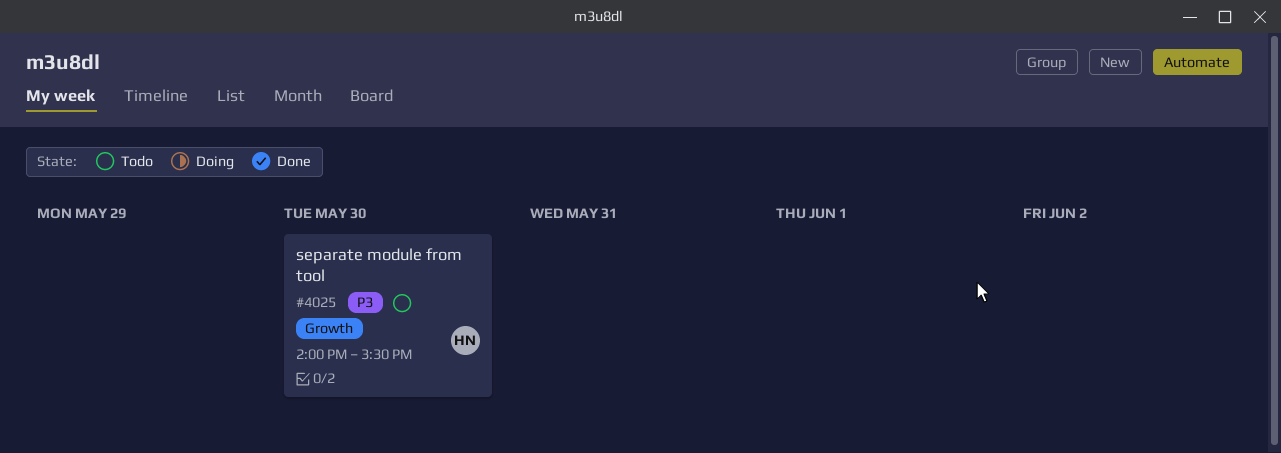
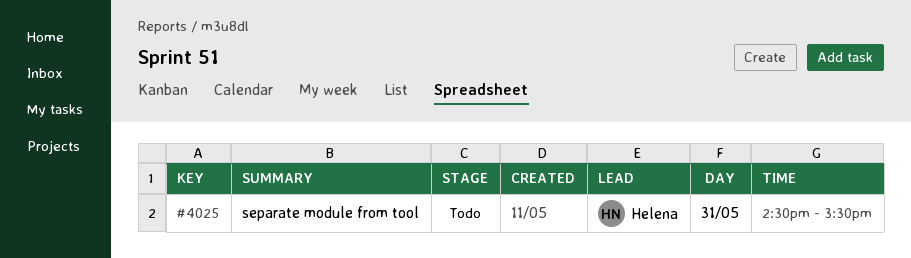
#4025, day: May 30 -> May 31
#4025, begins: 14:00 -> 14:30

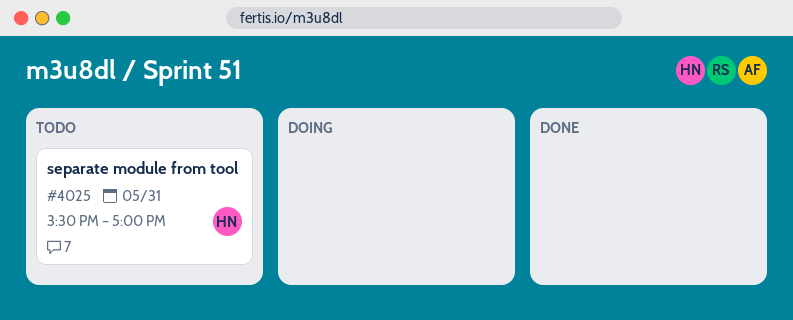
#4025, begins: 14:30 -> 15:30
#4025, ends: 15:30 -> 17:00

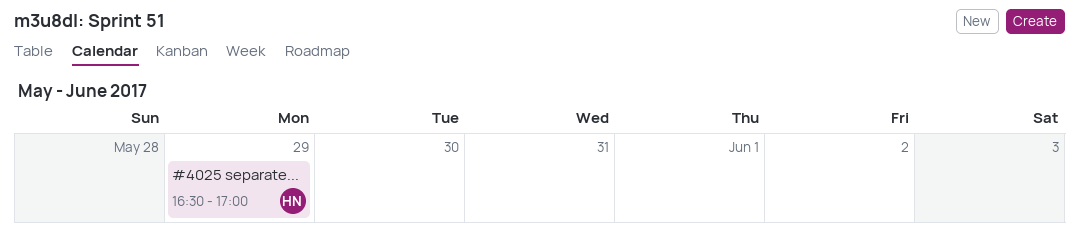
#4025, day: May 31 -> May 29
#4025, begins: 15:30 -> 16:30

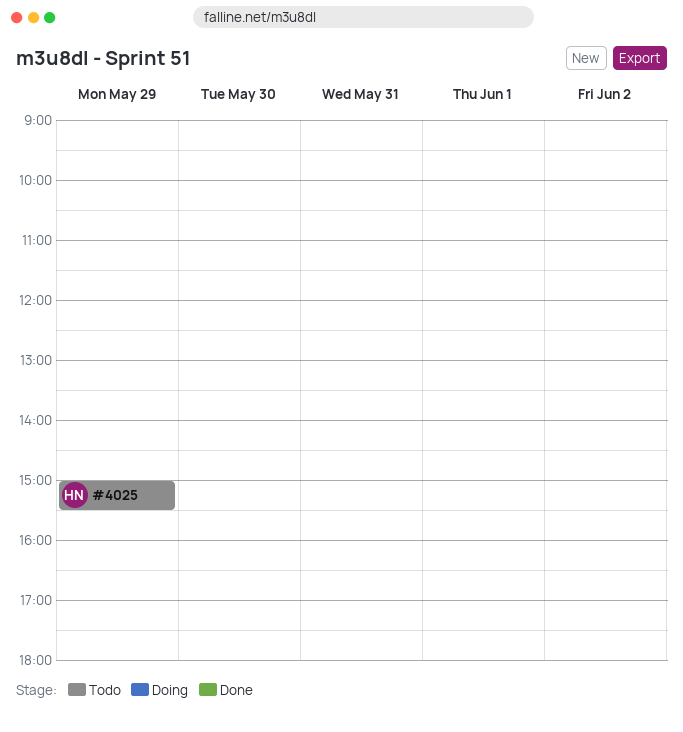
#4025, begins: 16:30 -> 15:00
#4025, ends: 17:00 -> 15:30

